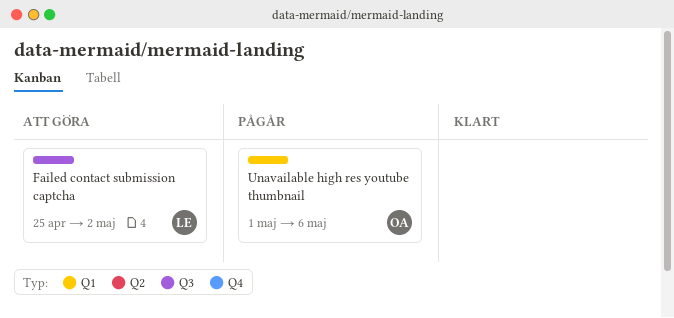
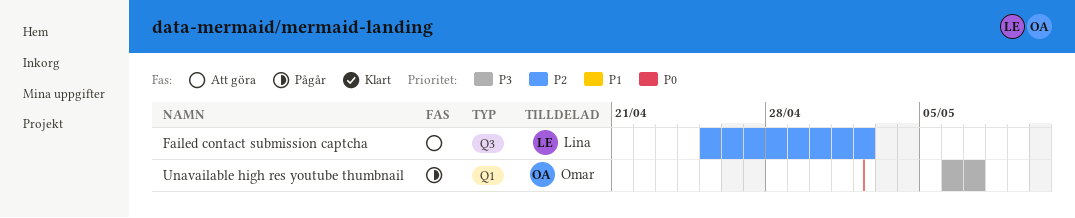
Unavailable high res youtube thumbnail, start: May 1 -> May 6
Unavailable high res youtube thumbnail, due: May 6 -> May 7

